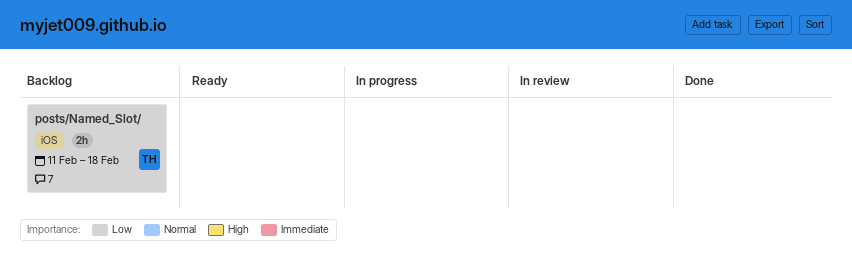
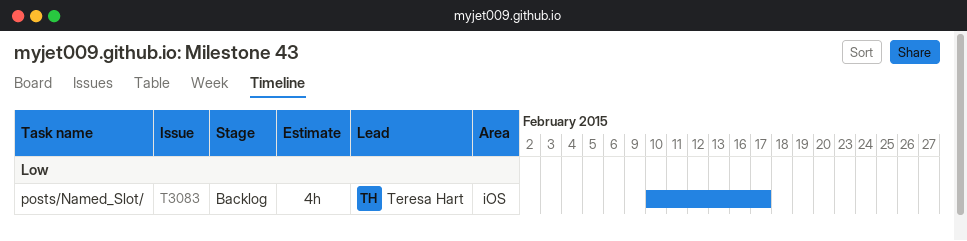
posts/Named_Slot/, estimate: 2h -> 4h
posts/Named_Slot/, start: Feb 11 -> Feb 10
posts/Named_Slot/, due: Feb 18 -> Feb 17

